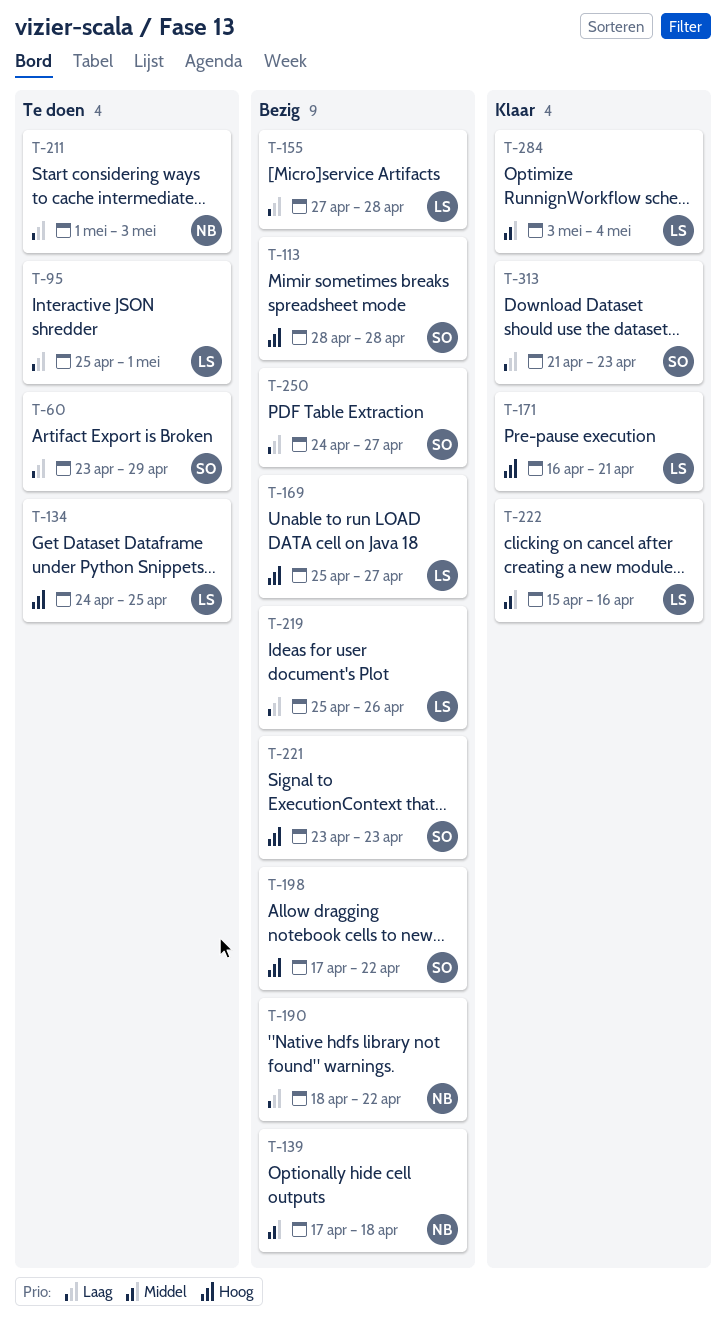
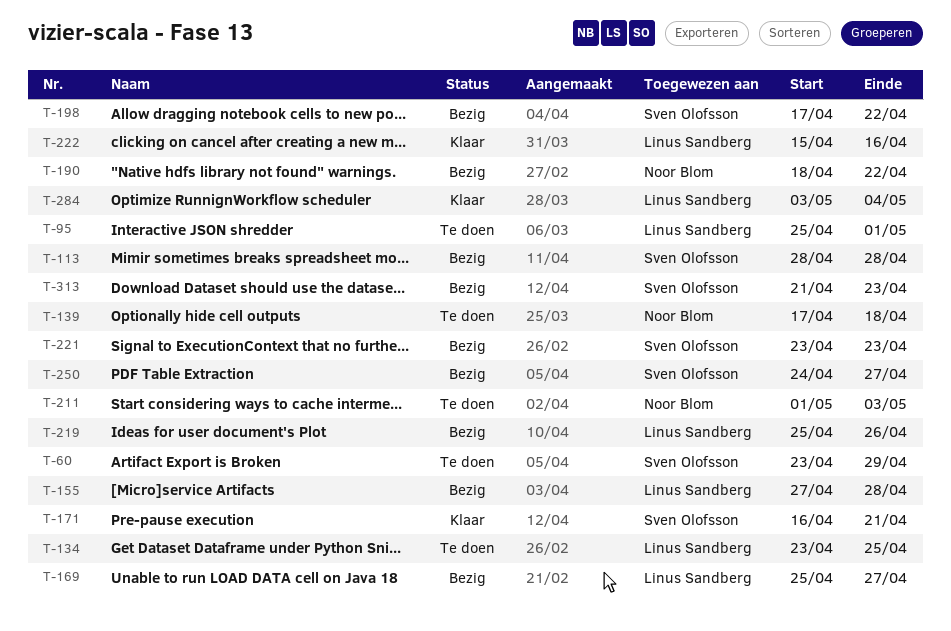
T-134, start: Apr 24 -> Apr 23
T-139, status: Bezig -> Te doen
T-171, owner: Linus Sandberg -> Sven Olofsson
T-313, status: Klaar -> Bezig

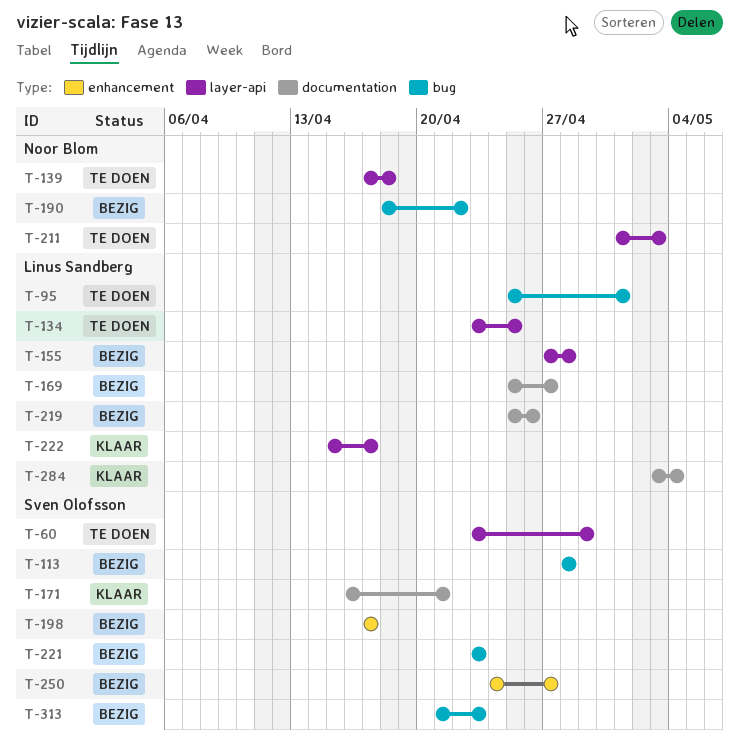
T-198, due: Apr 22 -> Apr 17
T-222, due: Apr 16 -> Apr 17

